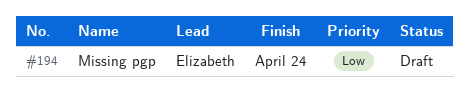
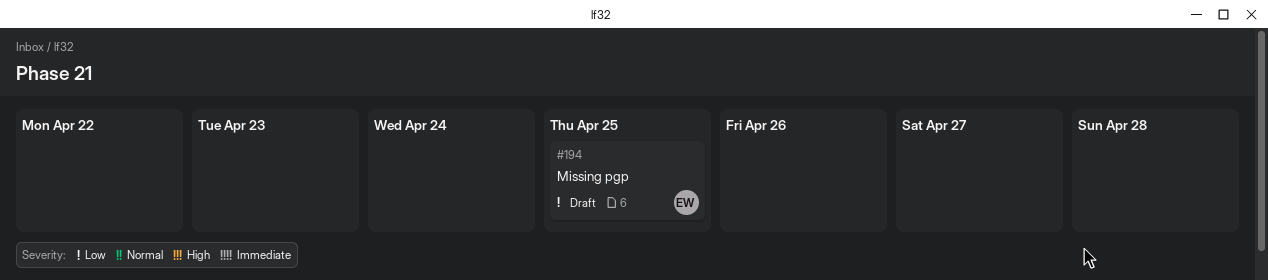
#194, due: Apr 24 -> Apr 25

